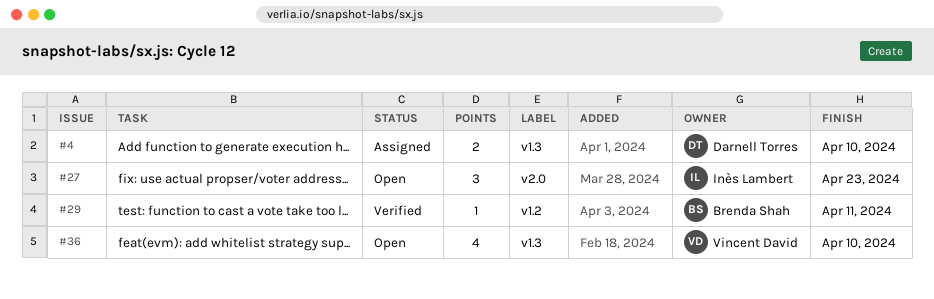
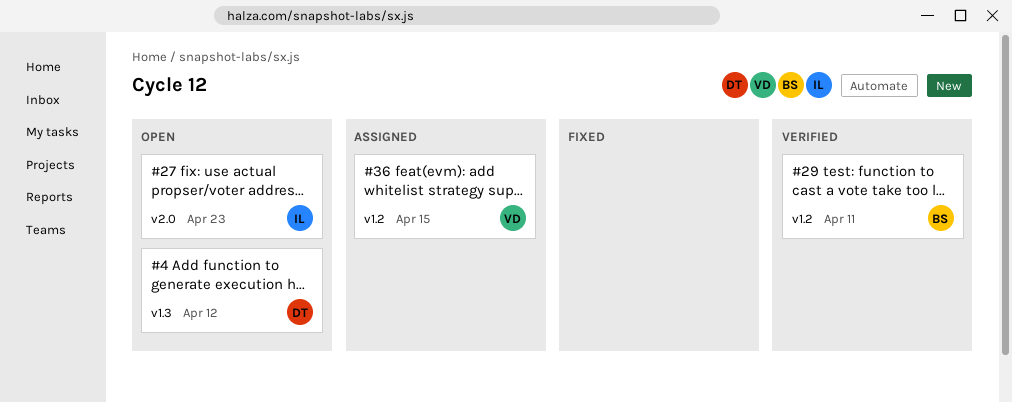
#4, status: Assigned -> Open
#4, due: Apr 10 -> Apr 12
#36, status: Open -> Assigned
#36, label: v1.3 -> v1.2
#36, due: Apr 10 -> Apr 15

